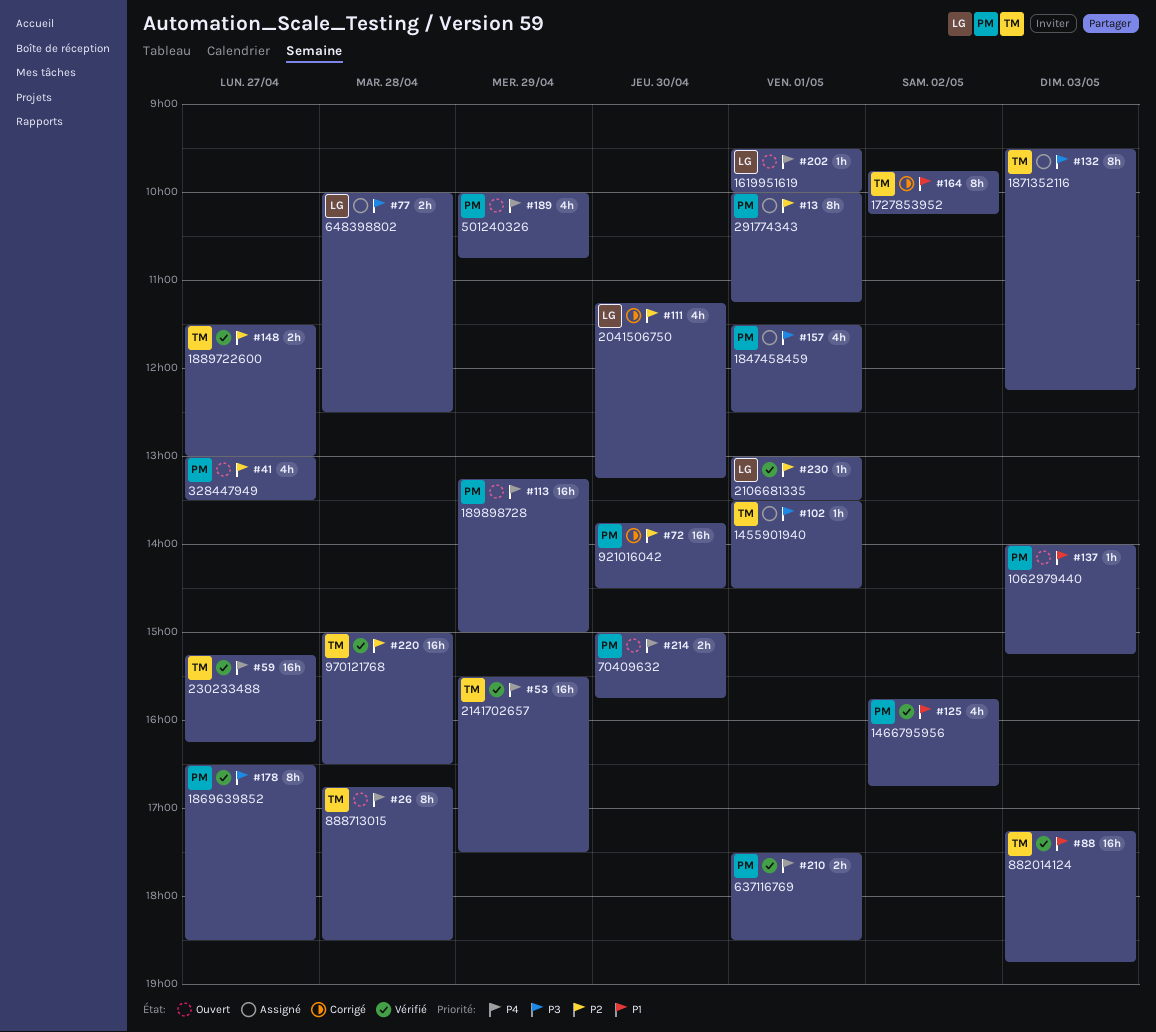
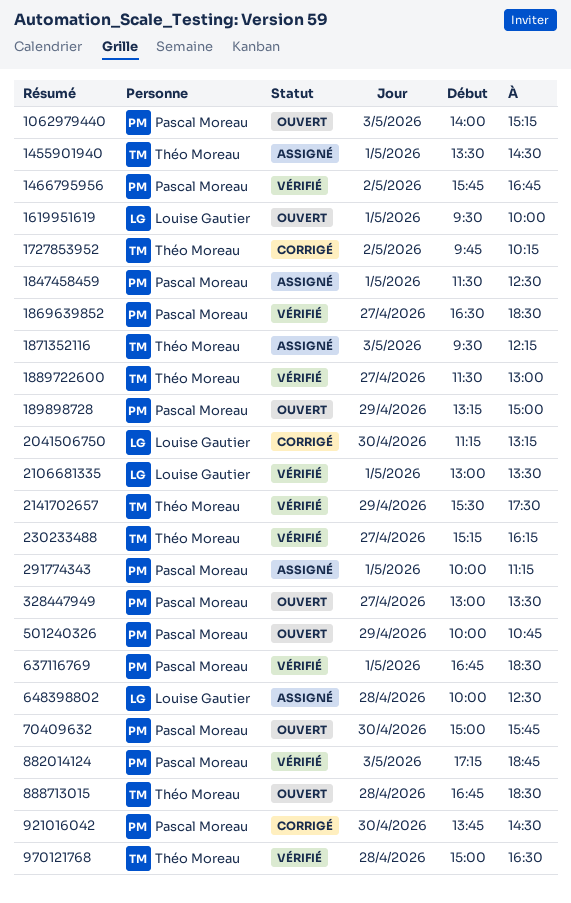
637116769, begins: 17:30 -> 16:45
882014124, owner: Théo Moreau -> Pascal Moreau

